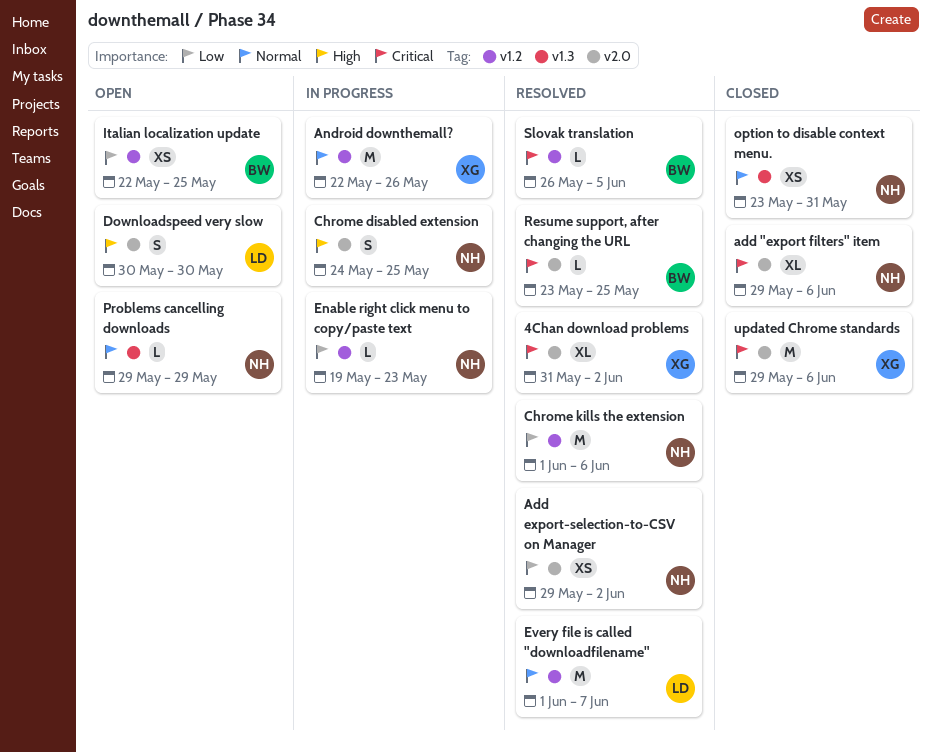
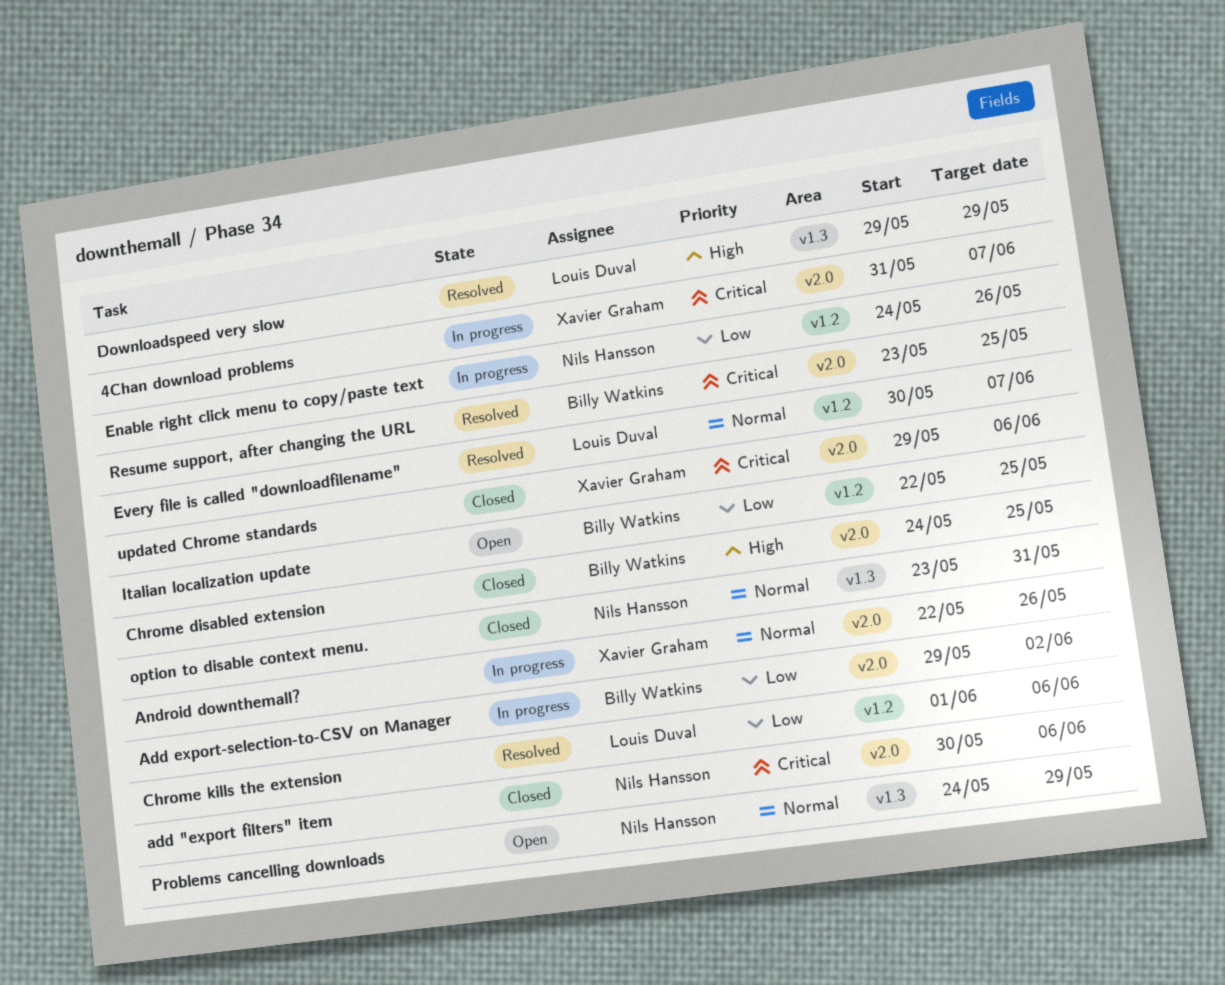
4Chan download problems, status: Resolved -> In progress
4Chan download problems, due: Jun 2 -> Jun 7
add "export filters" item, start: May 29 -> May 30
Add export-selection-to-CSV on Manager, status: Resolved -> In progress
Add export-selection-to-CSV on Manager, owner: Nils Hansson -> Billy Watkins
Android downthemall?, label: v1.2 -> v2.0
Chrome disabled extension, status: In progress -> Closed
Chrome disabled extension, owner: Nils Hansson -> Billy Watkins
Chrome kills the extension, owner: Nils Hansson -> Louis Duval
Downloadspeed very slow, status: Open -> Resolved
Downloadspeed very slow, label: v2.0 -> v1.3
Downloadspeed very slow, start: May 30 -> May 29
Downloadspeed very slow, due: May 30 -> May 29
Enable right click menu to copy/paste text, start: May 19 -> May 24
Enable right click menu to copy/paste text, due: May 23 -> May 26
Every file is called "downloadfilename", start: Jun 1 -> May 30
Problems cancelling downloads, start: May 29 -> May 24
Slovak translation: present -> none

